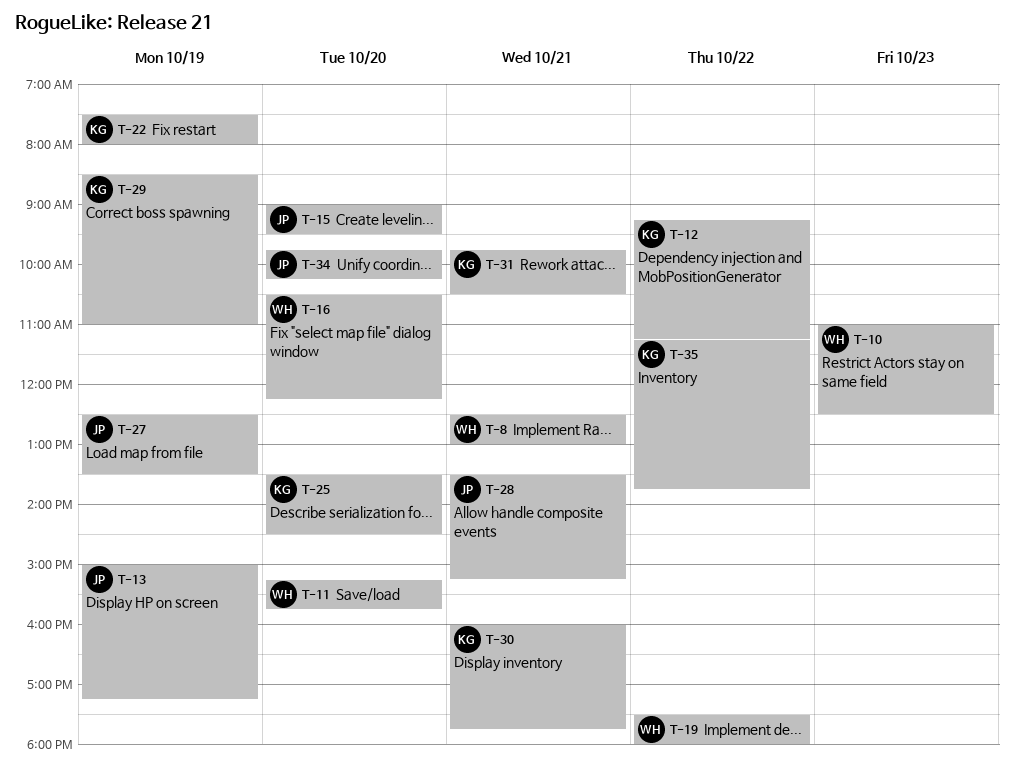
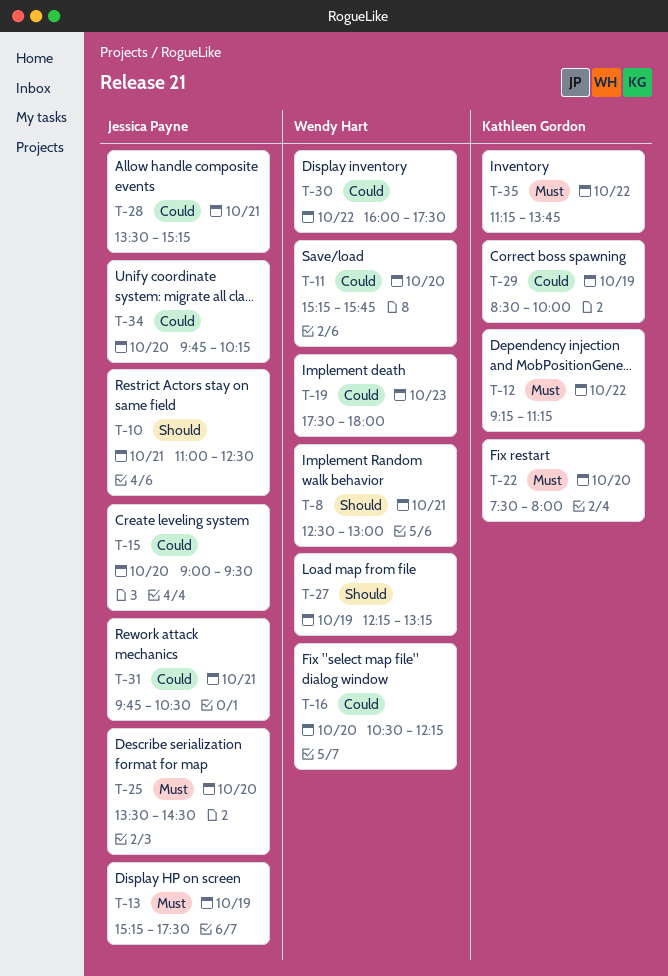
T-10, owner: Wendy Hart -> Jessica Payne
T-10, day: Oct 23 -> Oct 21
T-13, begins: 15:00 -> 15:15
T-13, ends: 17:15 -> 17:30
T-19, day: Oct 22 -> Oct 23
T-22, day: Oct 19 -> Oct 20
T-25, owner: Kathleen Gordon -> Jessica Payne
T-27, owner: Jessica Payne -> Wendy Hart
T-27, begins: 12:30 -> 12:15
T-27, ends: 13:30 -> 13:15
T-29, ends: 11:00 -> 10:00
T-30, owner: Kathleen Gordon -> Wendy Hart
T-30, day: Oct 21 -> Oct 22
T-30, ends: 17:45 -> 17:30
T-31, owner: Kathleen Gordon -> Jessica Payne

